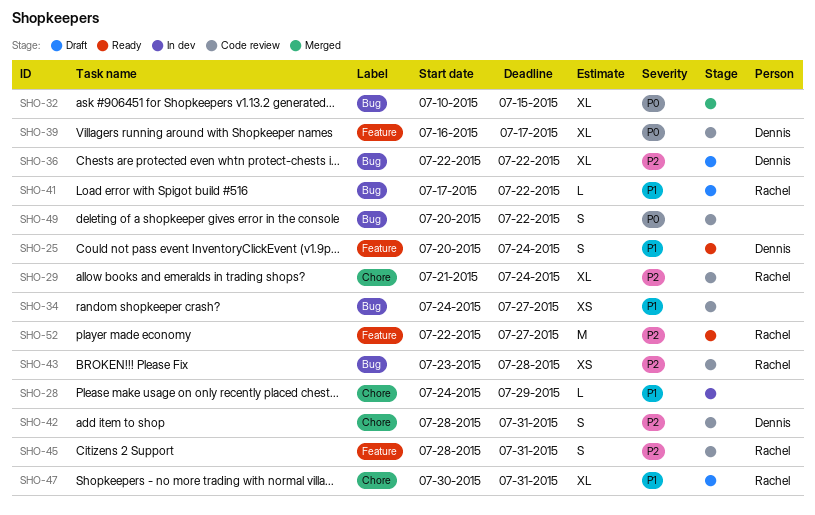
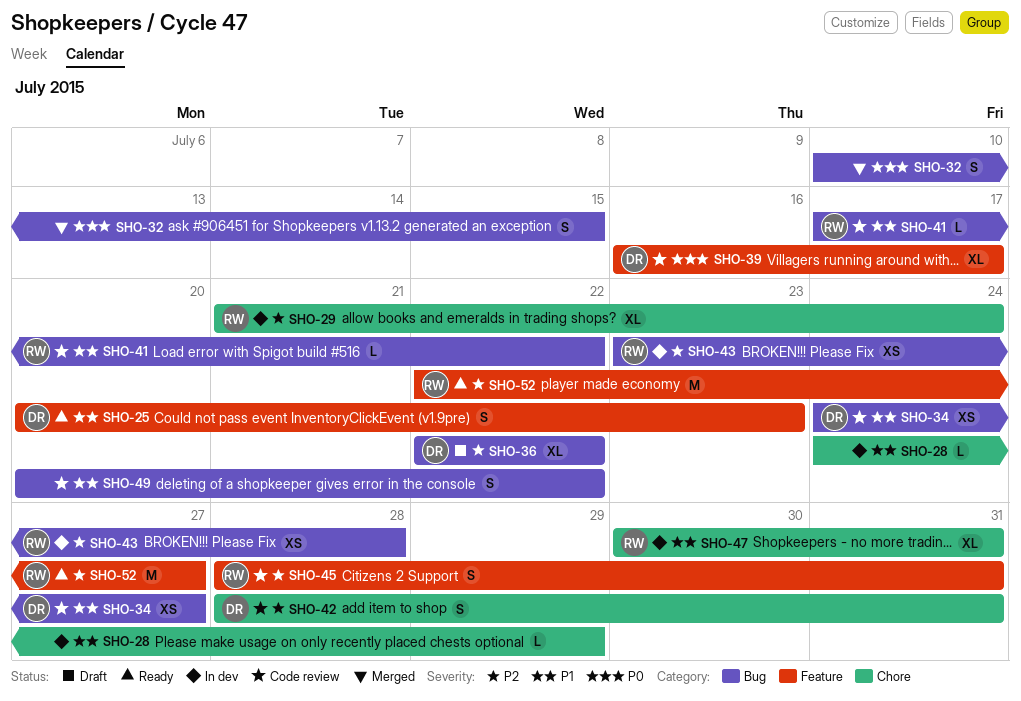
SHO-25, due: Jul 24 -> Jul 23
SHO-29, status: Code review -> In dev
SHO-32, estimate: XL -> S
SHO-34, owner: none -> Dennis
SHO-41, status: Draft -> Code review
SHO-43, status: Code review -> In dev
SHO-47, status: Draft -> In dev
SHO-49, priority: P0 -> P1

